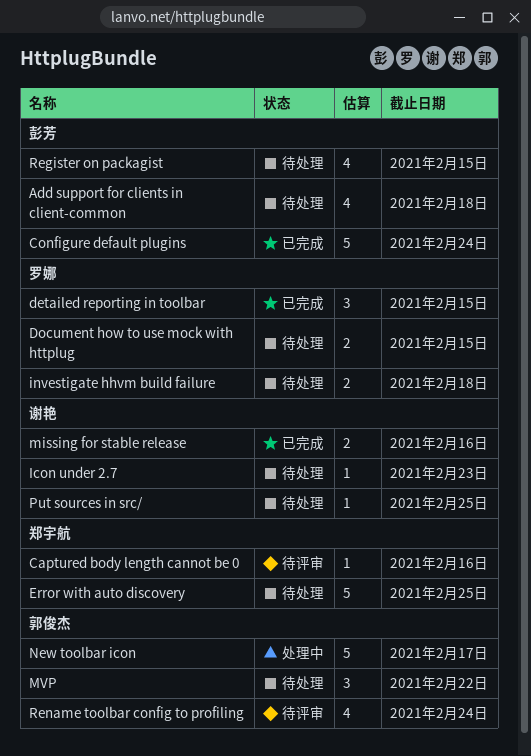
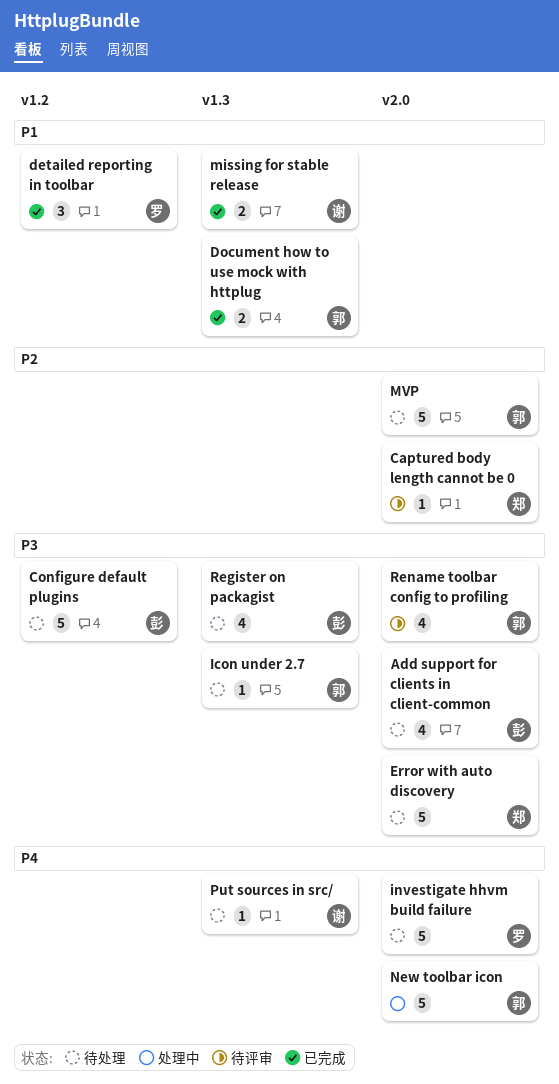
Configure default plugins, status: 已完成 -> 待处理
Document how to use mock with httplug, status: 待处理 -> 已完成
Document how to use mock with httplug, owner: 罗娜 -> 郭俊杰
Icon under 2.7, owner: 谢艳 -> 郭俊杰
investigate hhvm build failure, estimate: 2 -> 5
MVP, estimate: 3 -> 5

